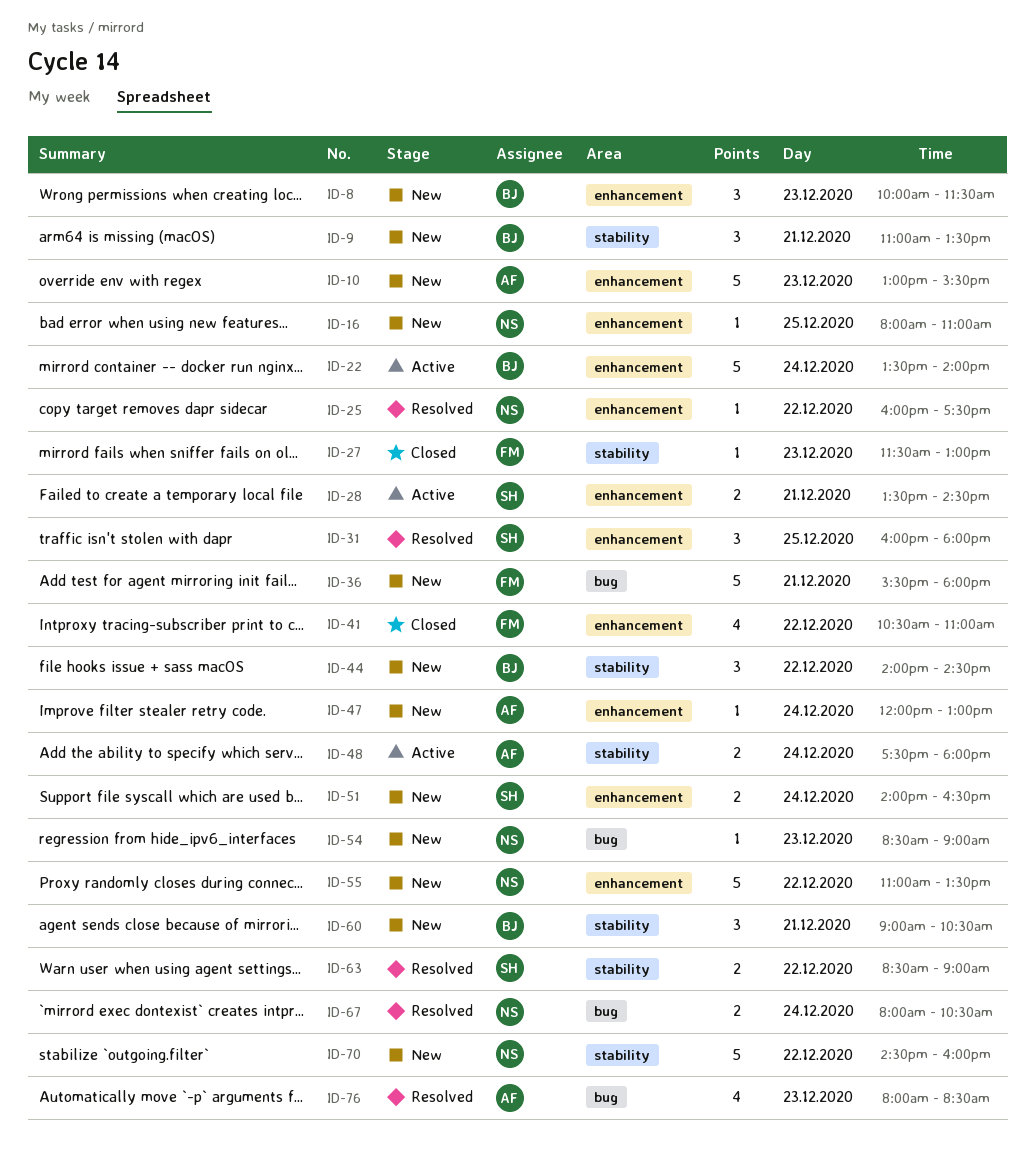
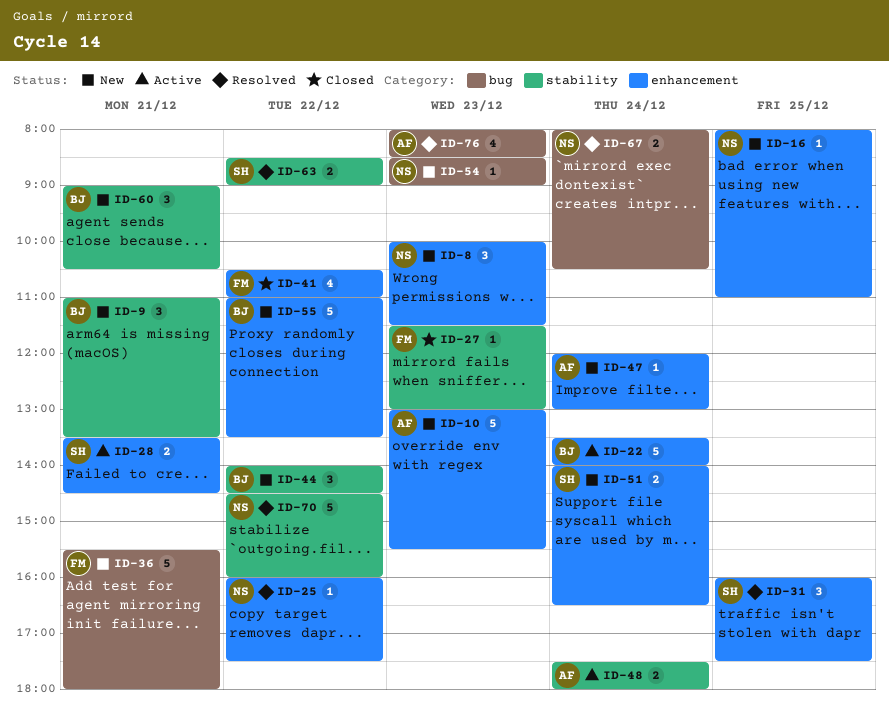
ID-8, owner: BJ -> NS
ID-31, ends: 18:00 -> 17:30
ID-55, owner: NS -> BJ
ID-70, status: New -> Resolved

